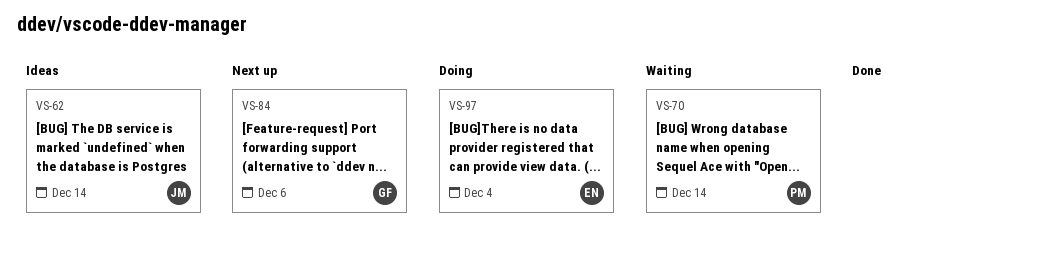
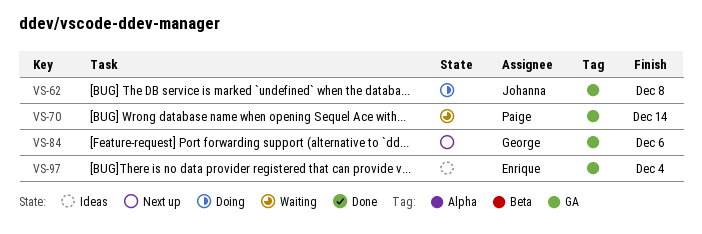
VS-62, status: Ideas -> Doing
VS-62, due: Dec 14 -> Dec 8
VS-97, status: Doing -> Ideas

